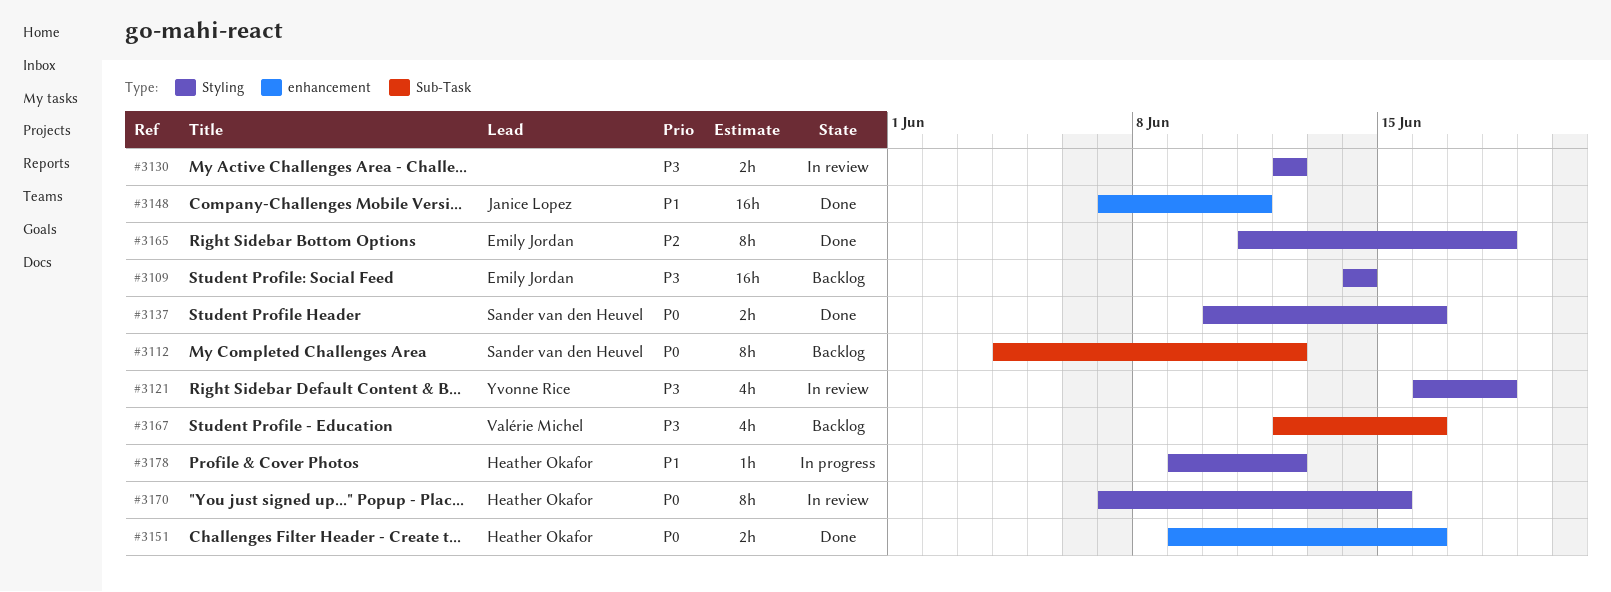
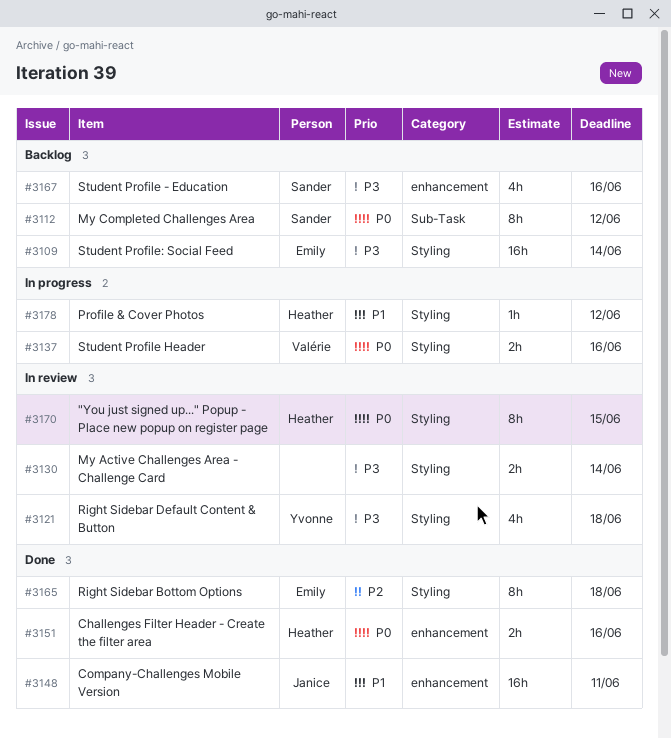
#3130, due: Jun 12 -> Jun 14
#3137, status: Done -> In progress
#3137, owner: Sander van den Heuvel -> Valérie Michel
#3167, owner: Valérie Michel -> Sander van den Heuvel
#3167, label: Sub-Task -> enhancement

